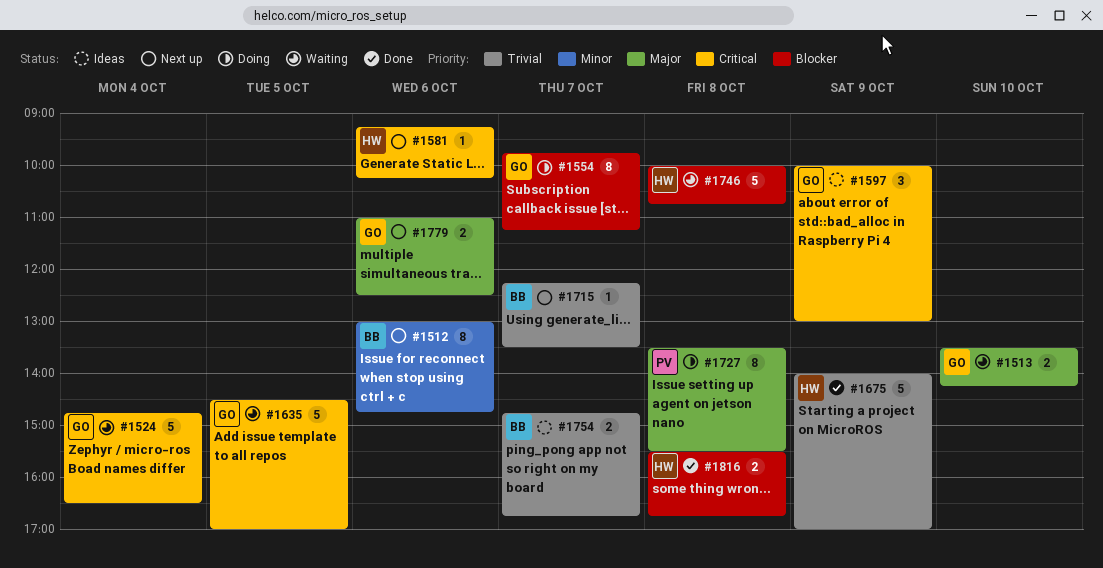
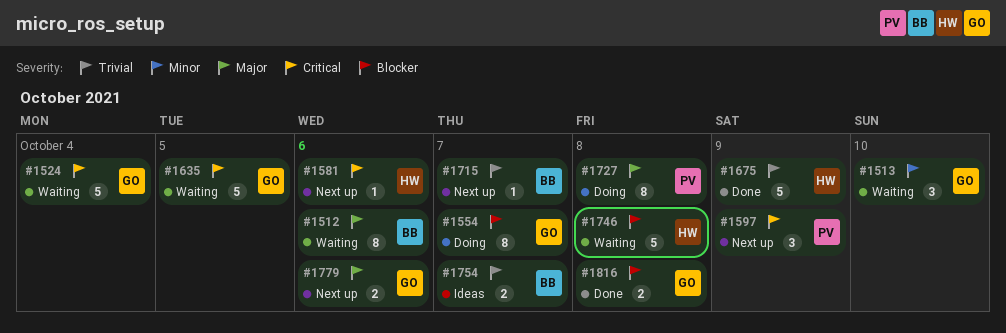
#1512, status: Next up -> Waiting
#1512, priority: Minor -> Major
#1513, priority: Major -> Minor
#1513, estimate: 2 -> 3
#1597, status: Ideas -> Next up
#1597, owner: GO -> PV
#1816, owner: HW -> GO

